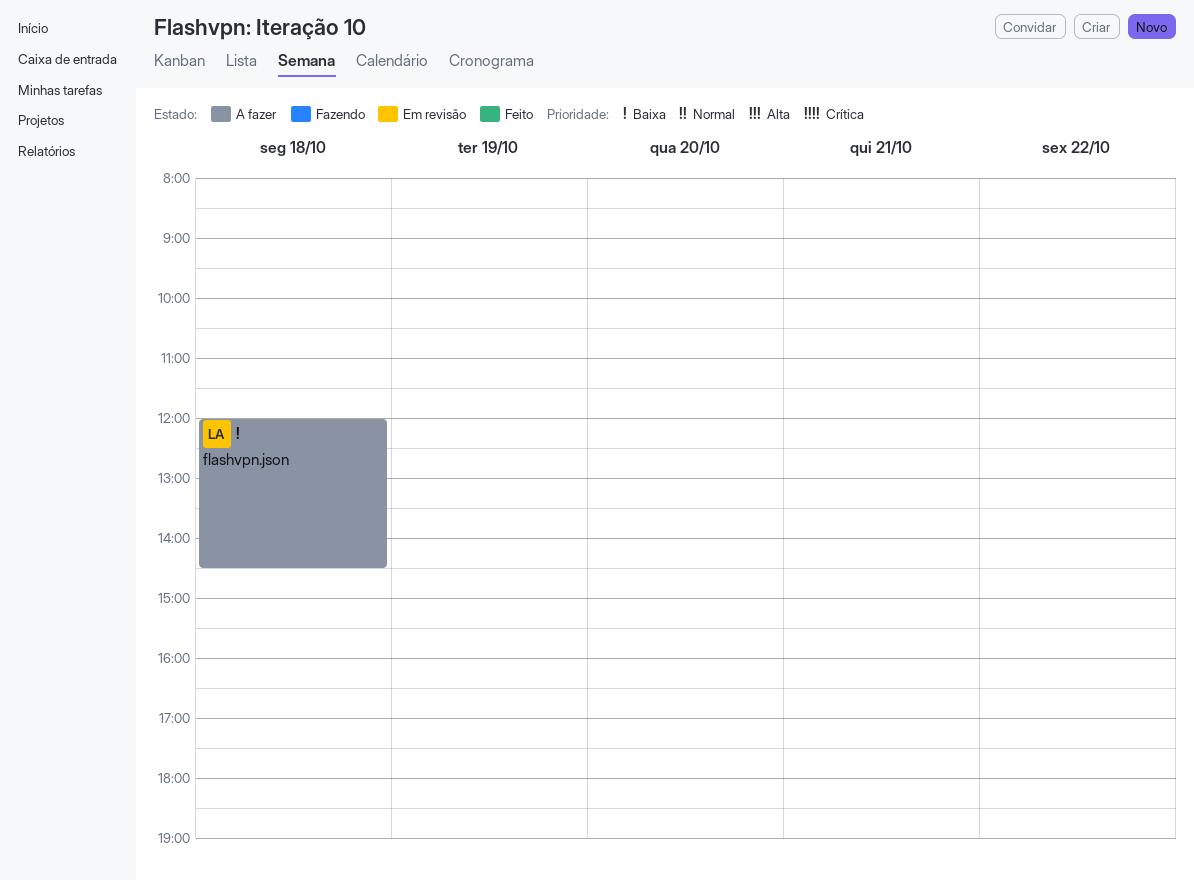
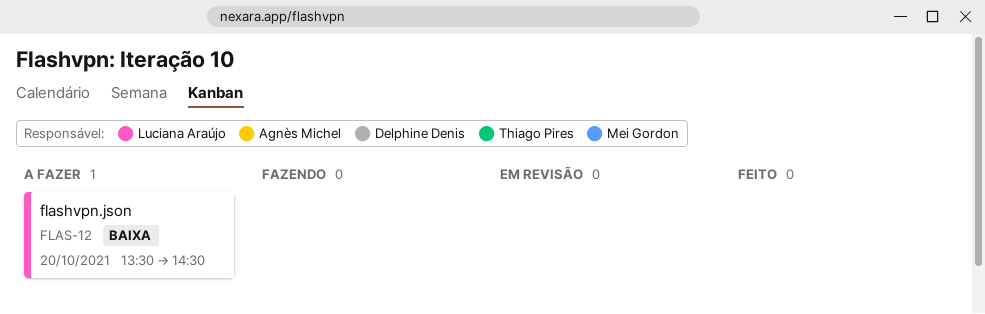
flashvpn.json, day: Oct 18 -> Oct 20
flashvpn.json, begins: 12:00 -> 13:30

